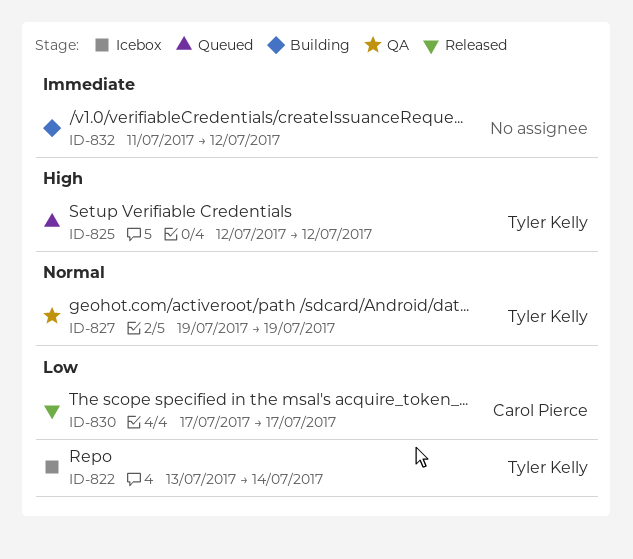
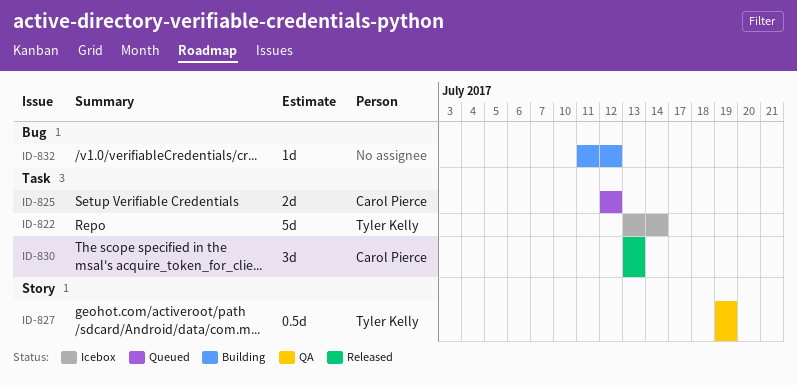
ID-825, owner: Tyler Kelly -> Carol Pierce
ID-830, start: Jul 17 -> Jul 13
ID-830, due: Jul 17 -> Jul 13

